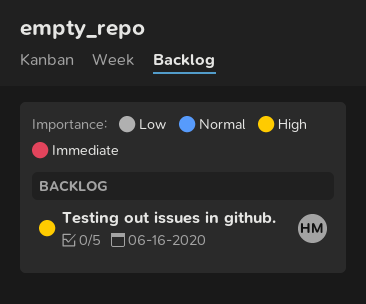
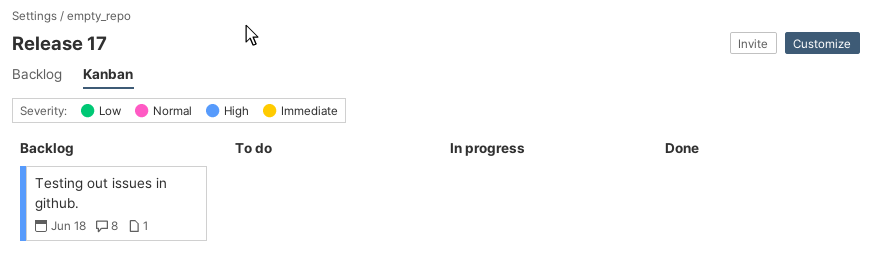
Testing out issues in github., due: Jun 16 -> Jun 18

